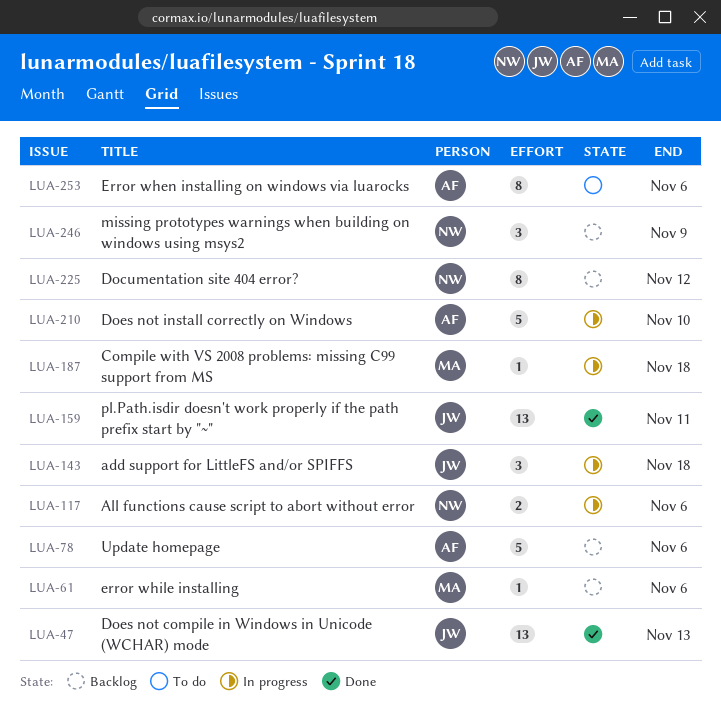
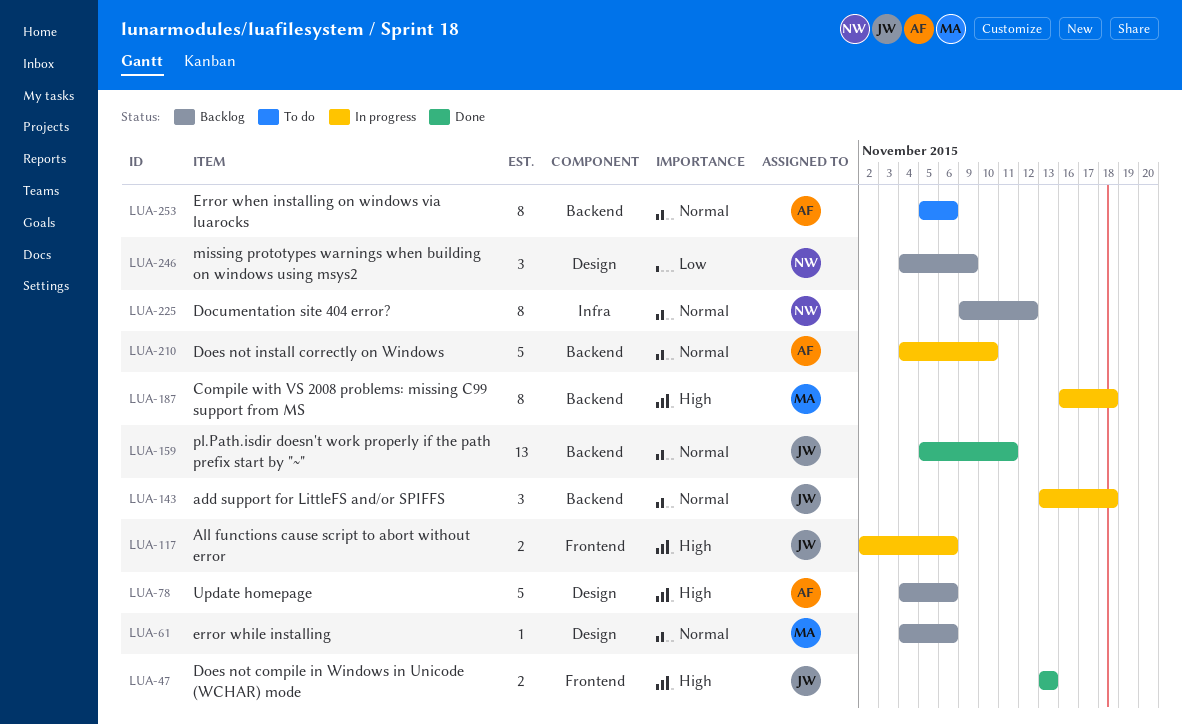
LUA-47, estimate: 13 -> 2
LUA-117, owner: NW -> JW
LUA-187, estimate: 1 -> 8

